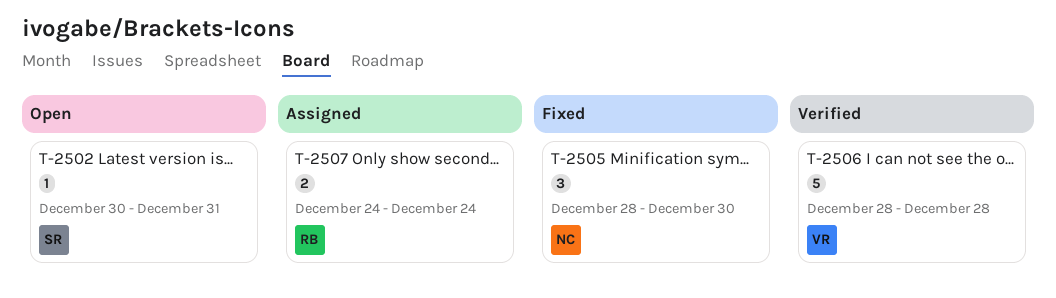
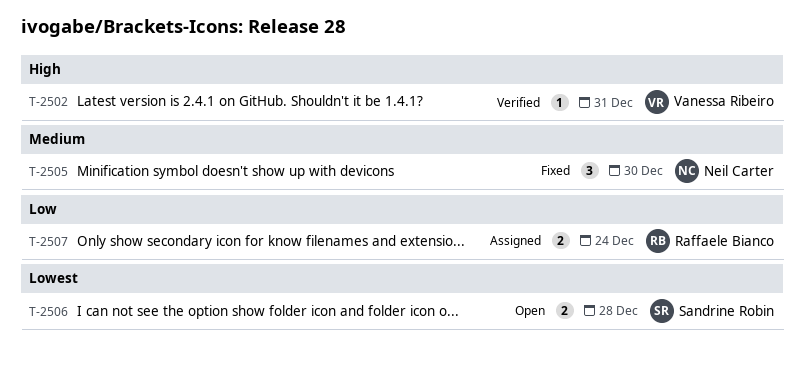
T-2502, status: Open -> Verified
T-2502, owner: Sandrine Robin -> Vanessa Ribeiro
T-2506, status: Verified -> Open
T-2506, owner: Vanessa Ribeiro -> Sandrine Robin
T-2506, estimate: 5 -> 2

